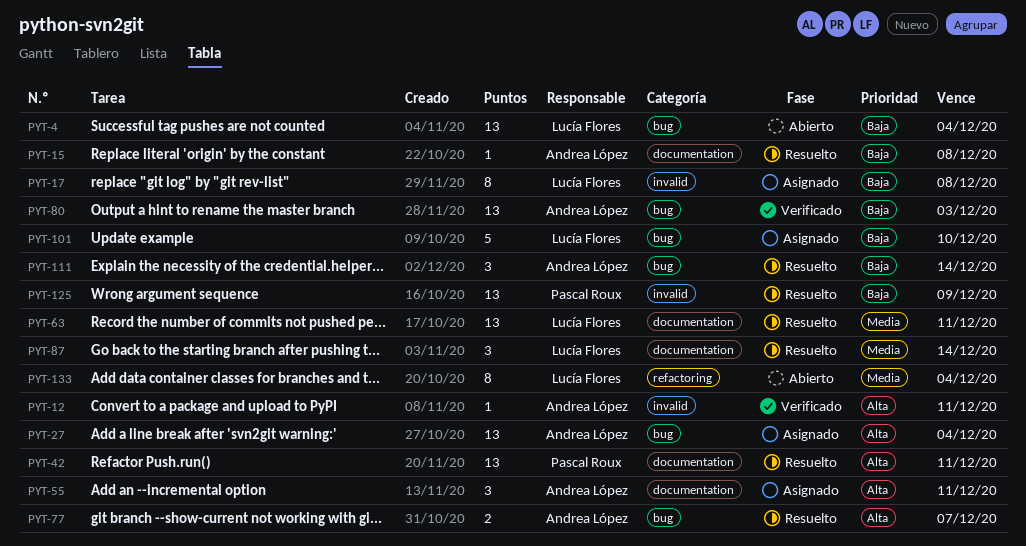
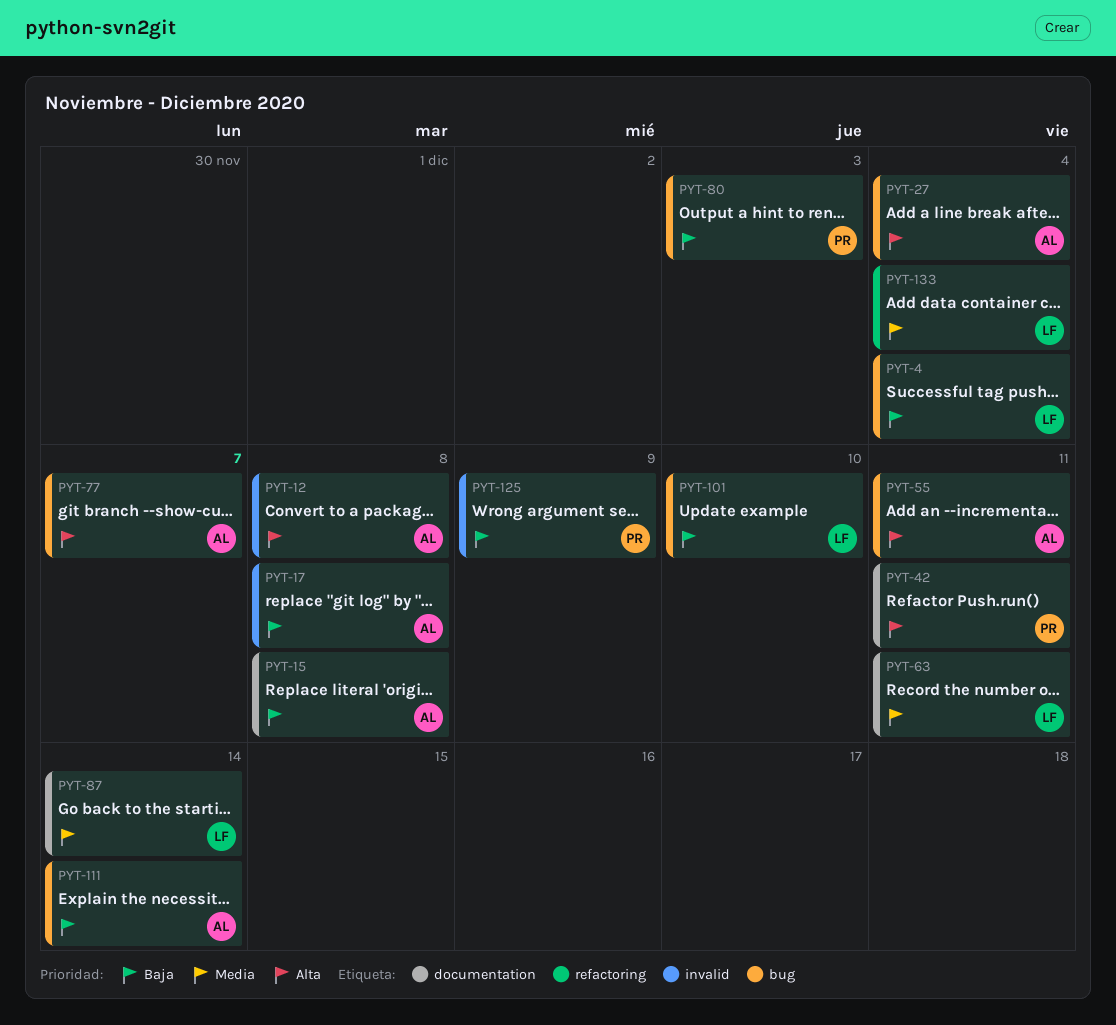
PYT-12, due: Dec 11 -> Dec 8
PYT-17, owner: Lucía Flores -> Andrea López
PYT-55, label: documentation -> bug
PYT-80, owner: Andrea López -> Pascal Roux

